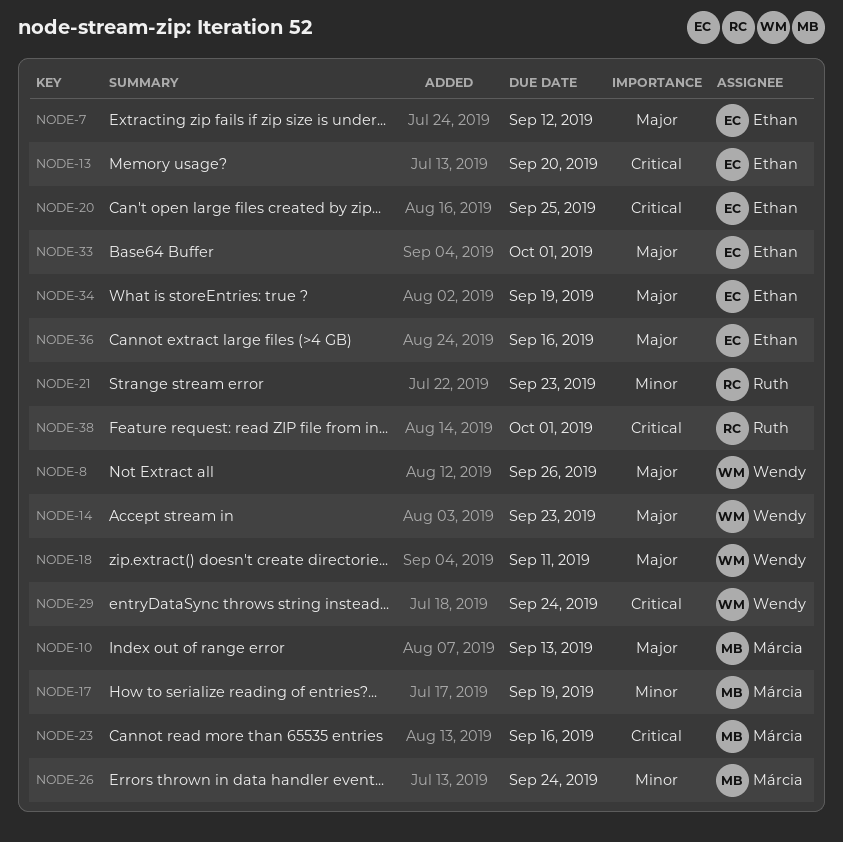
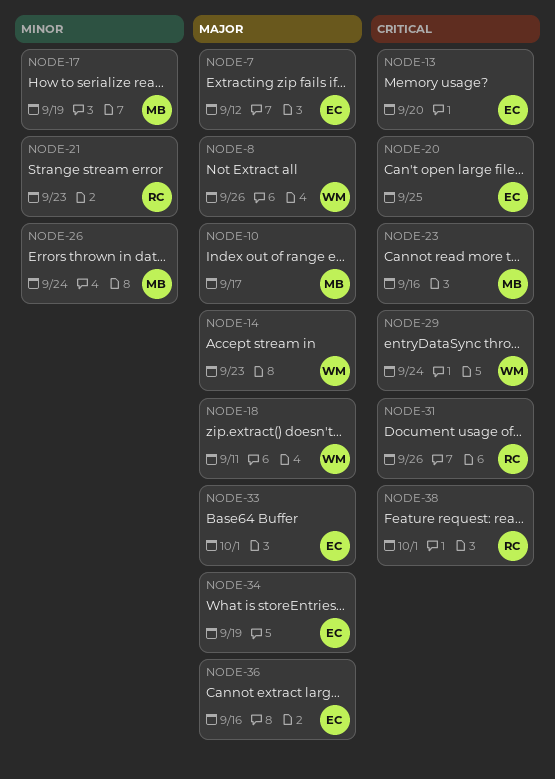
NODE-10, due: Sep 13 -> Sep 17
NODE-31: none -> present

